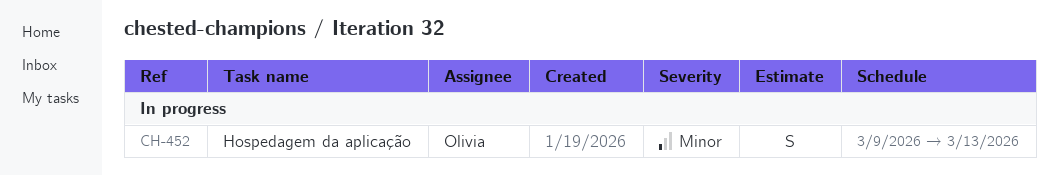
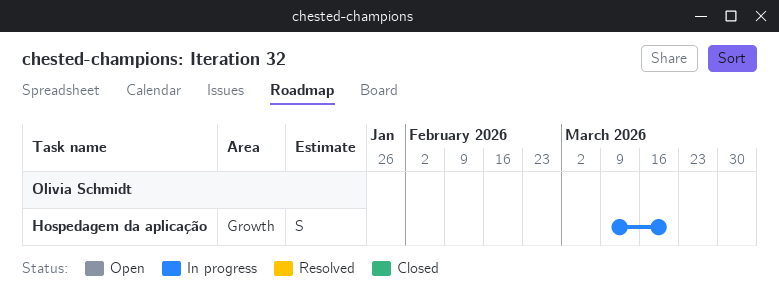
Hospedagem da aplicação, due: Mar 13 -> Mar 20

